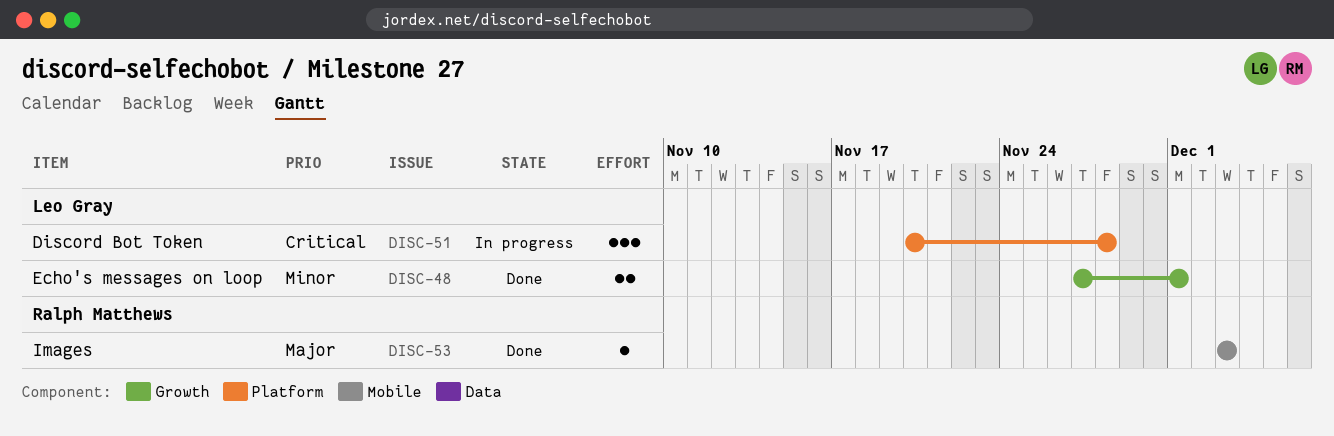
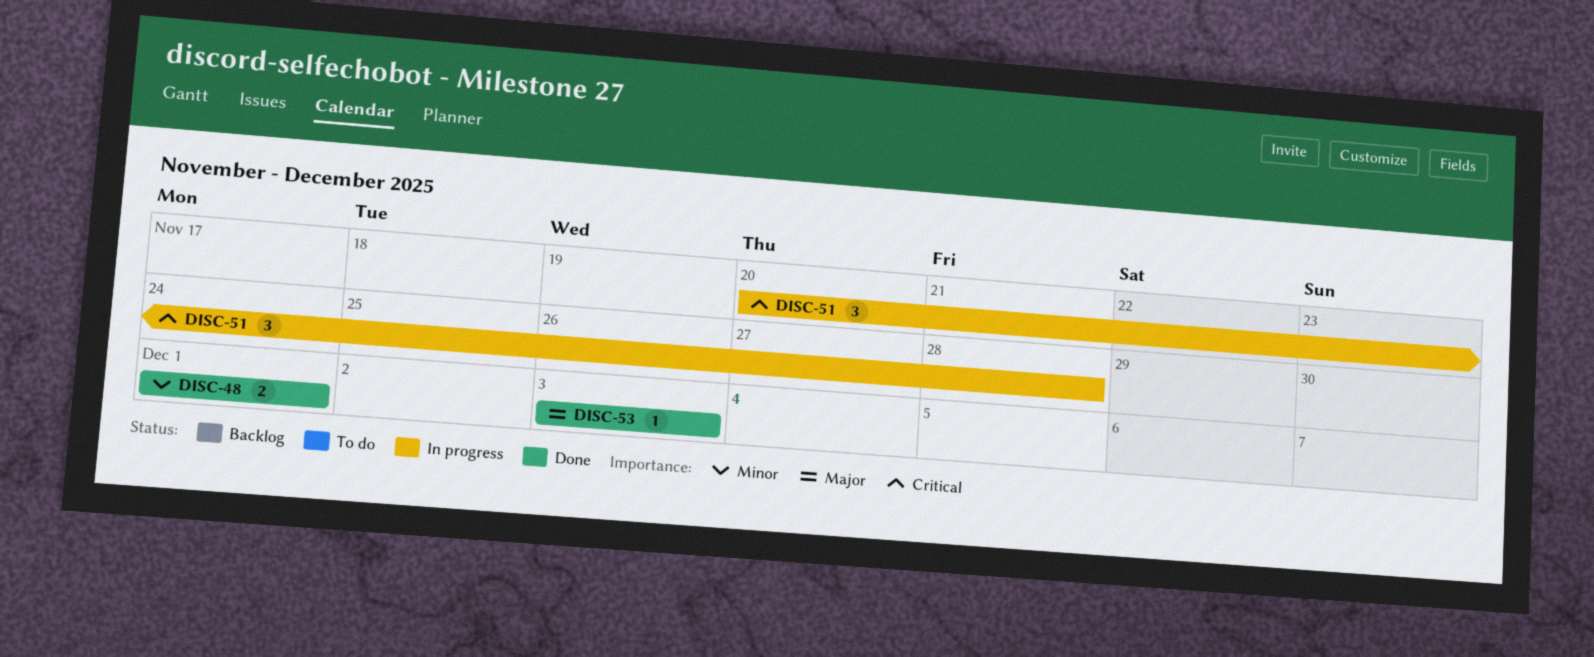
DISC-48, start: Nov 27 -> Dec 1

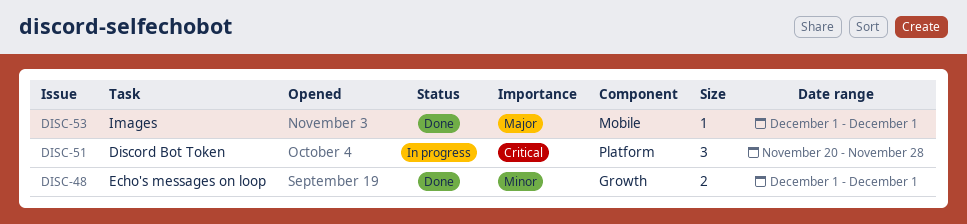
DISC-53, start: Dec 3 -> Dec 1
DISC-53, due: Dec 3 -> Dec 1

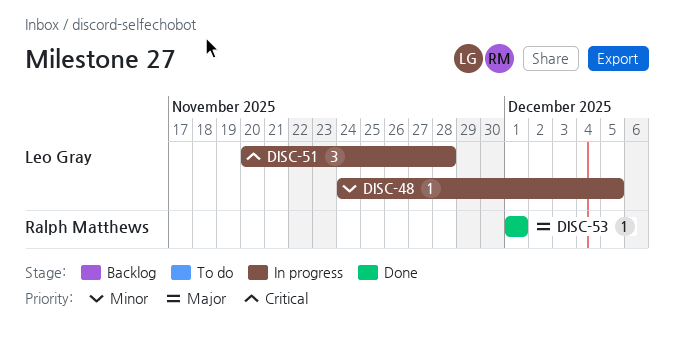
DISC-48, status: Done -> In progress
DISC-48, estimate: 2 -> 1
DISC-48, start: Dec 1 -> Nov 24
DISC-48, due: Dec 1 -> Dec 5

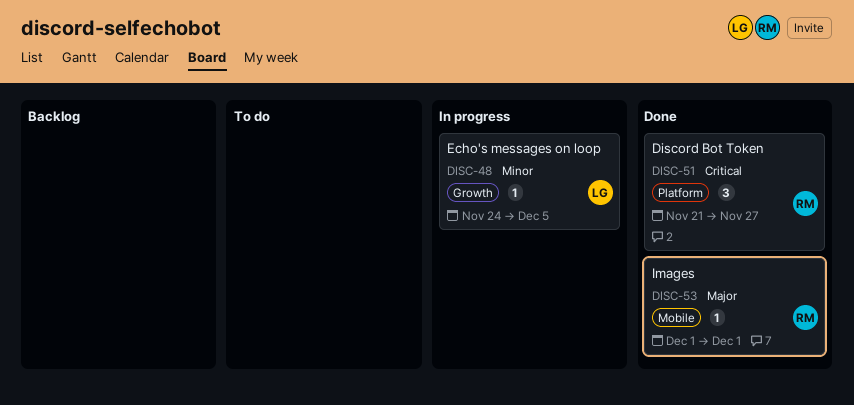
DISC-51, status: In progress -> Done
DISC-51, owner: Leo Gray -> Ralph Matthews
DISC-51, start: Nov 20 -> Nov 21
DISC-51, due: Nov 28 -> Nov 27

